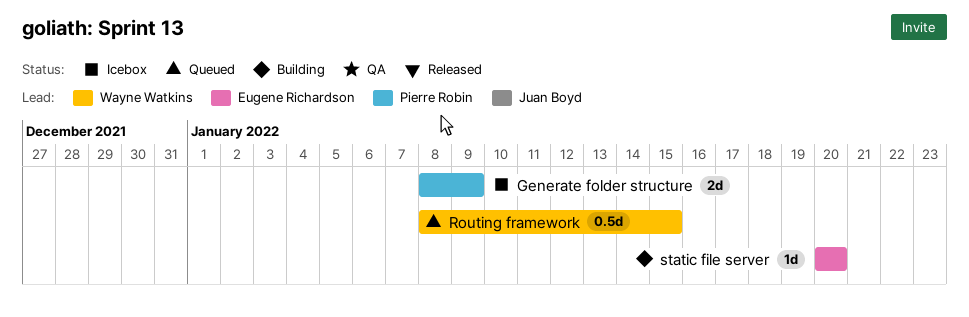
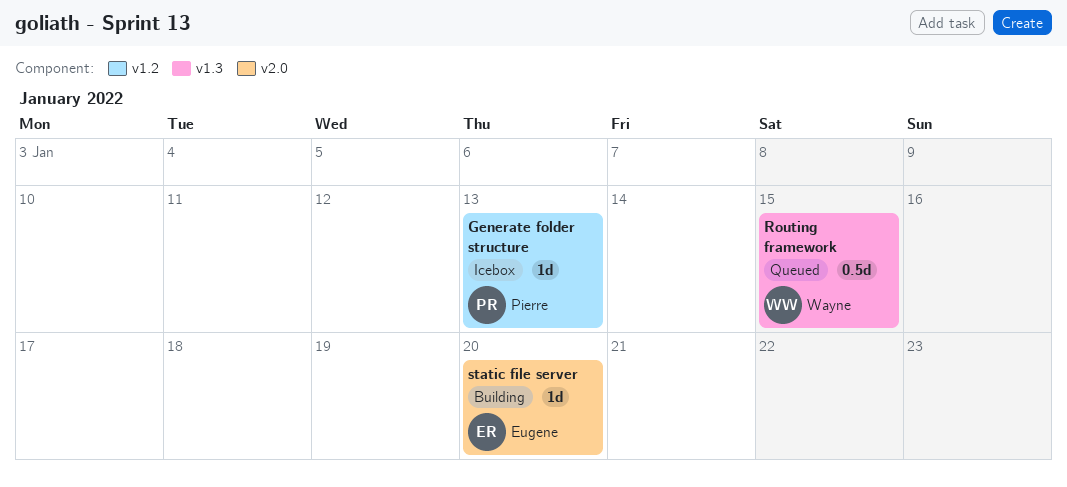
Generate folder structure, estimate: 2d -> 1d
Generate folder structure, due: Jan 9 -> Jan 13

